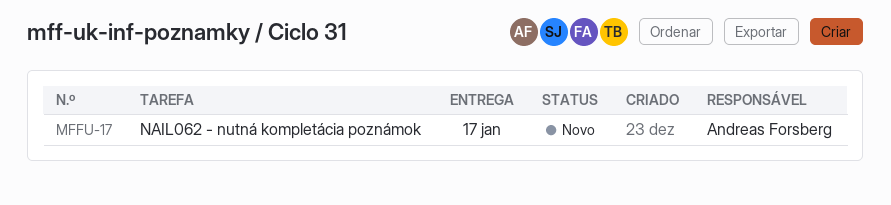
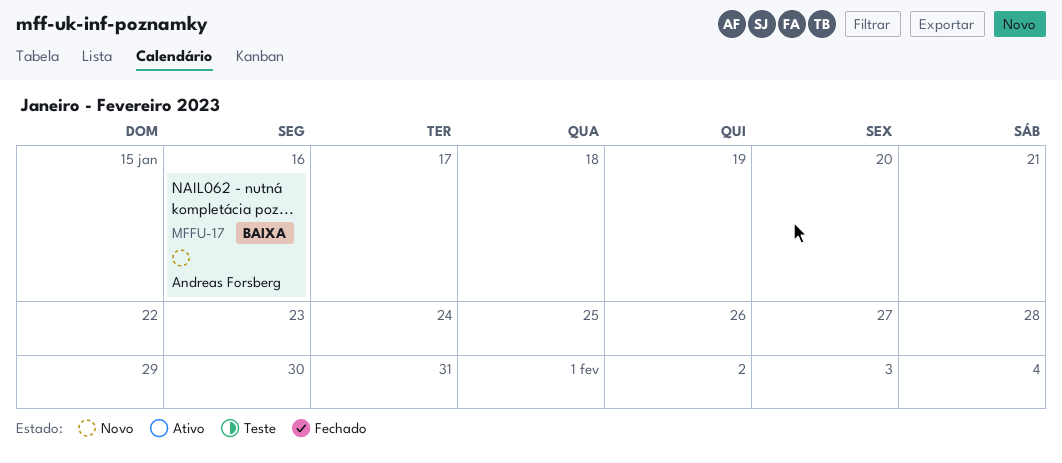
MFFU-17, due: Jan 17 -> Jan 16

